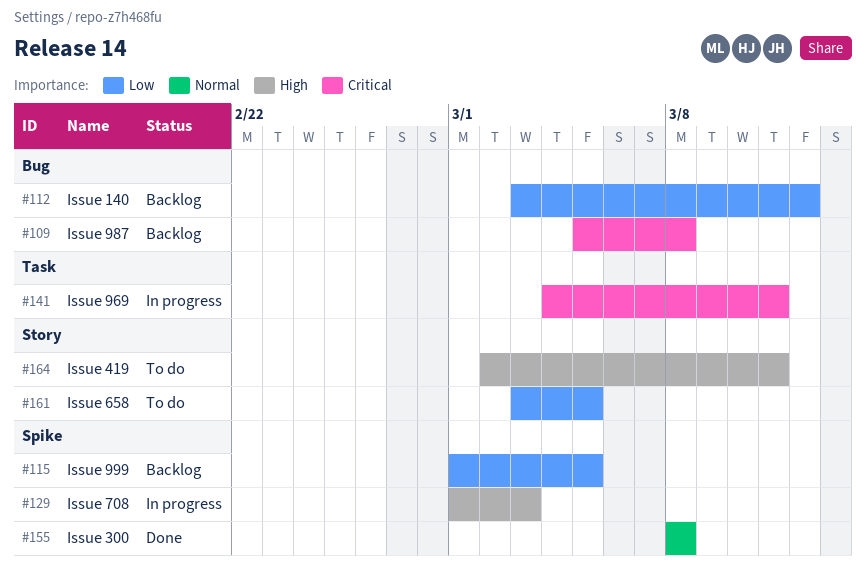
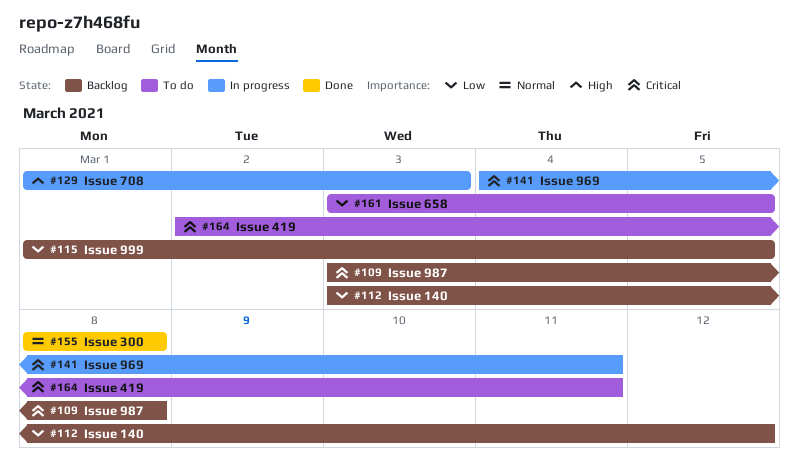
#109, start: Mar 5 -> Mar 3
#164, priority: High -> Critical

